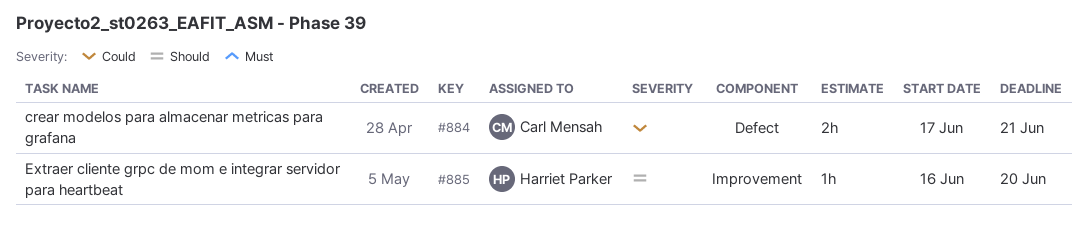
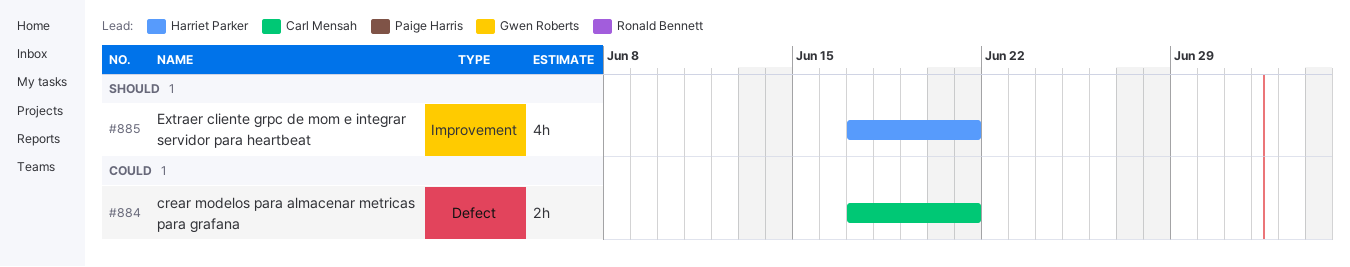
#885, estimate: 1h -> 4h
#885, start: Jun 16 -> Jun 17
#885, due: Jun 20 -> Jun 21

